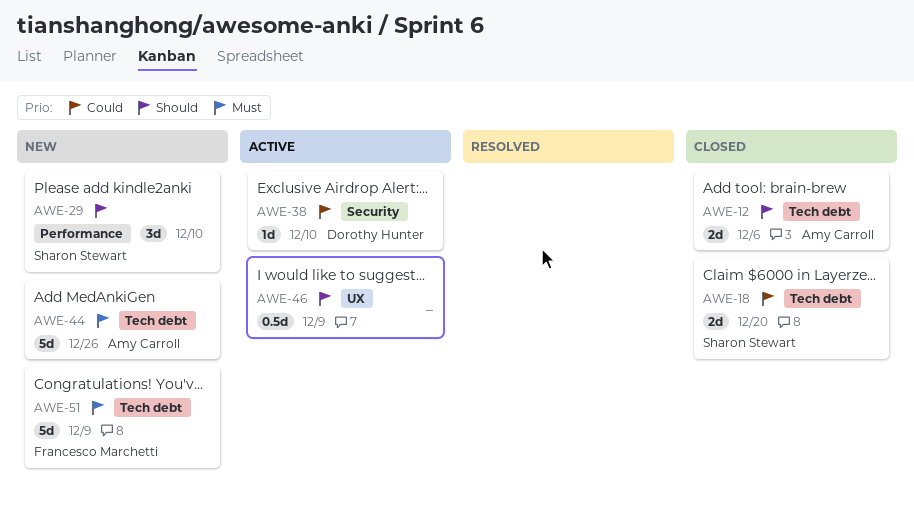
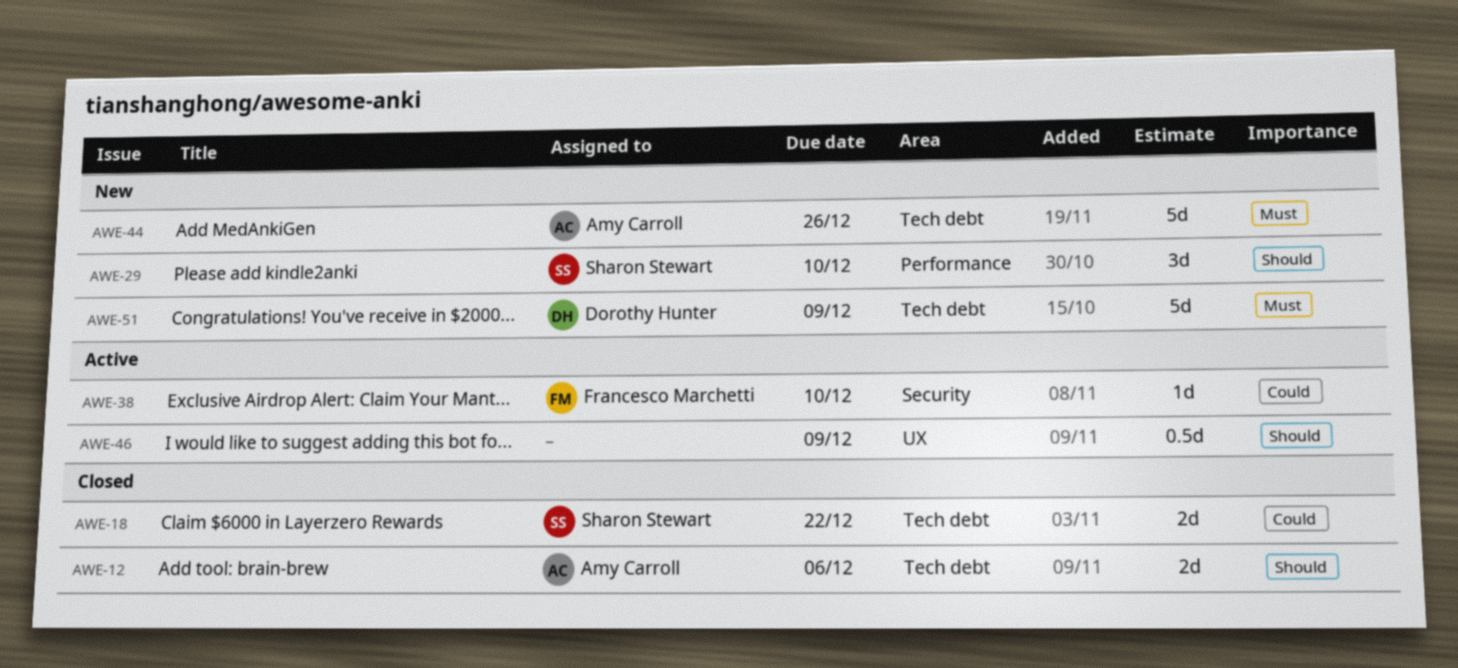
AWE-18, due: Dec 20 -> Dec 22
AWE-38, owner: Dorothy Hunter -> Francesco Marchetti
AWE-51, owner: Francesco Marchetti -> Dorothy Hunter

